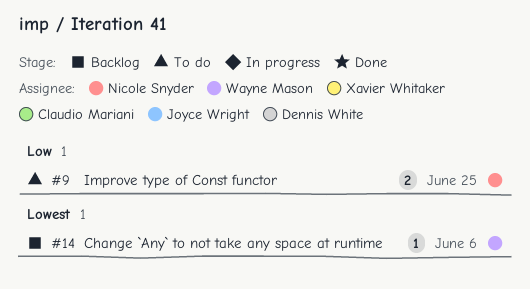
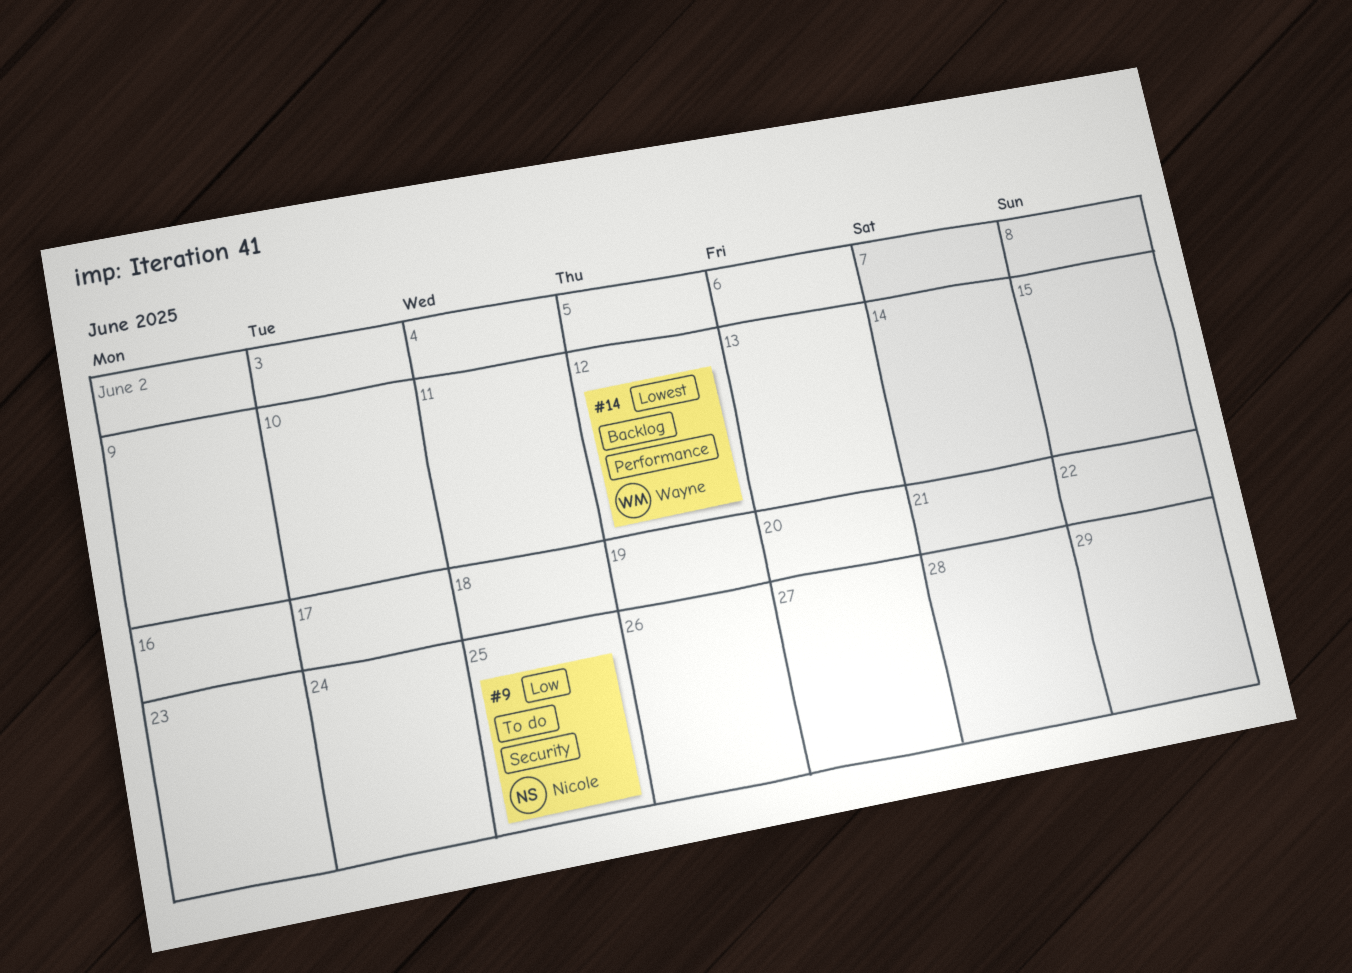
#14, due: Jun 6 -> Jun 12

